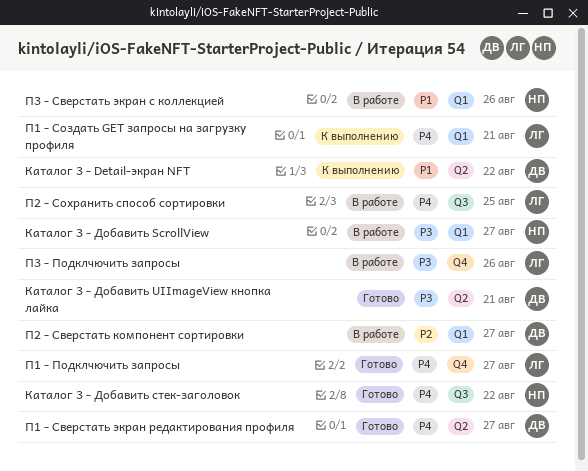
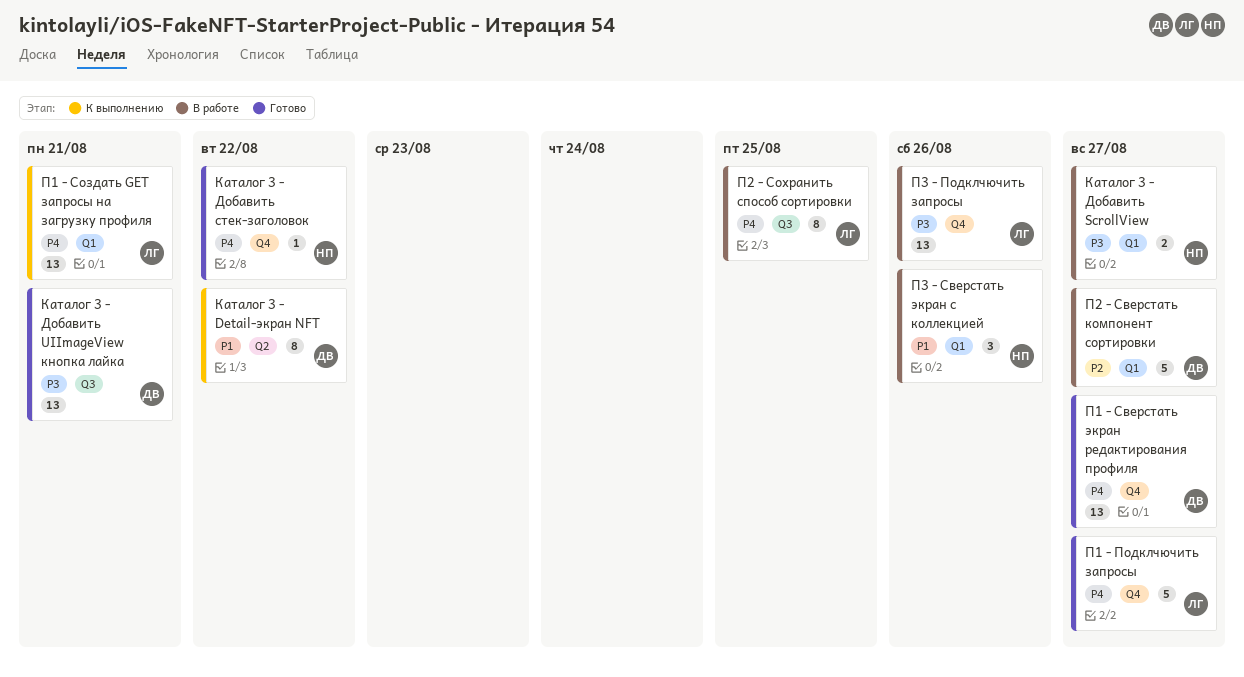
Каталог 3 - Добавить UIImageView кнопка лайка, label: Q2 -> Q3
Каталог 3 - Добавить стек-заголовок, label: Q3 -> Q4
П1 - Сверстать экран редактирования профиля, label: Q2 -> Q4

